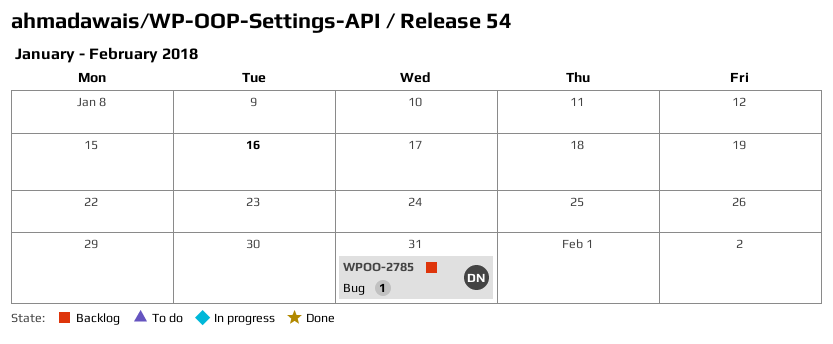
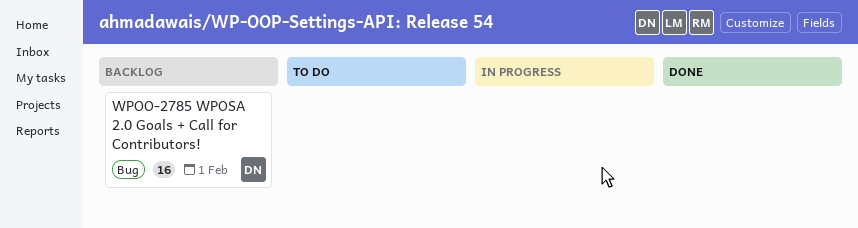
WPOO-2785, estimate: 1 -> 16
WPOO-2785, due: Jan 31 -> Feb 1

